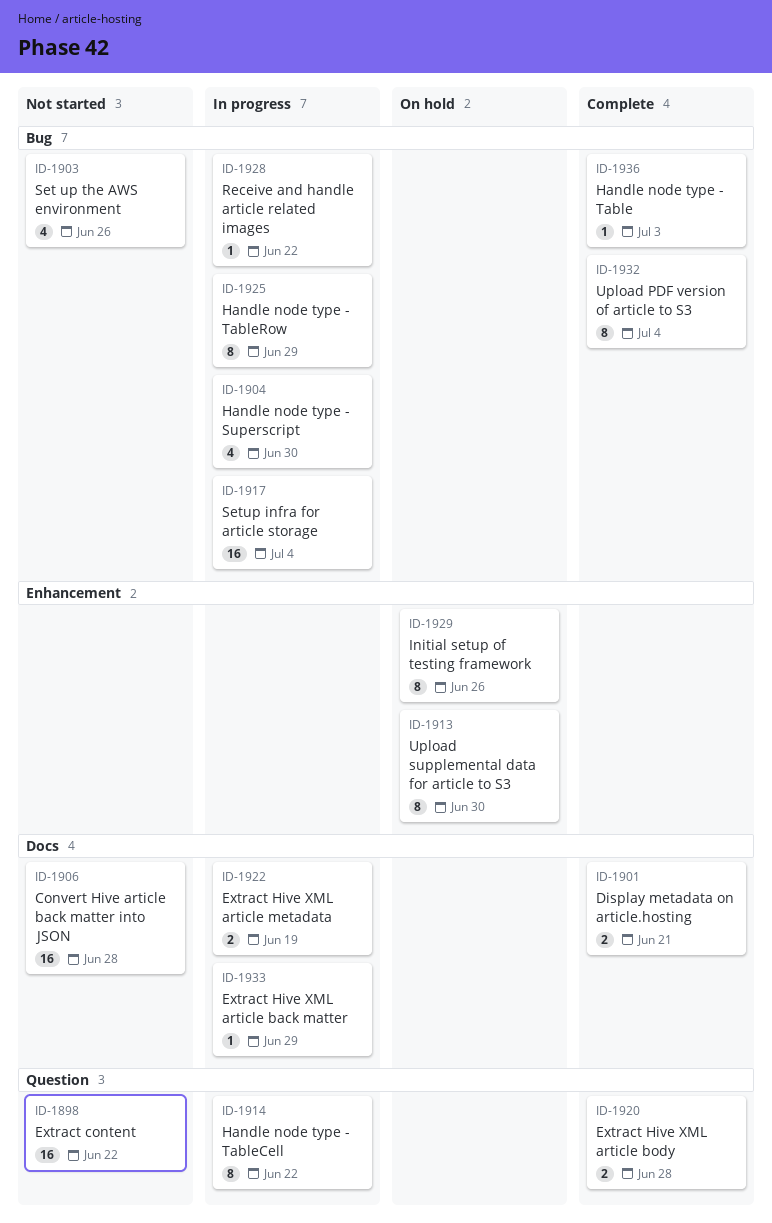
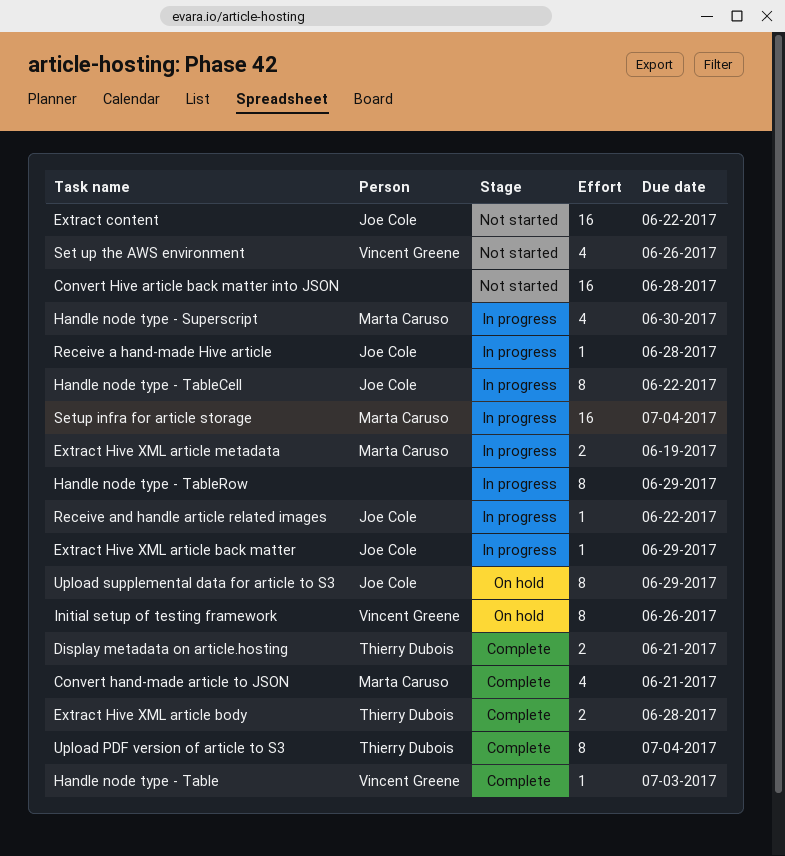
Convert hand-made article to JSON: none -> present
Receive a hand-made Hive article: none -> present
Upload supplemental data for article to S3, due: Jun 30 -> Jun 29

